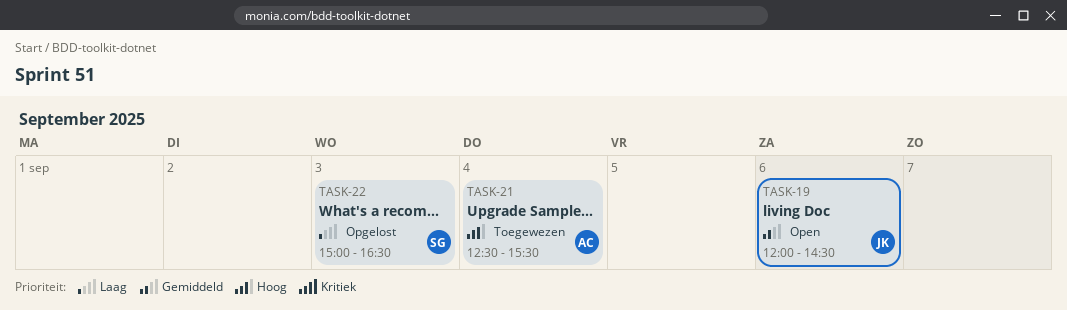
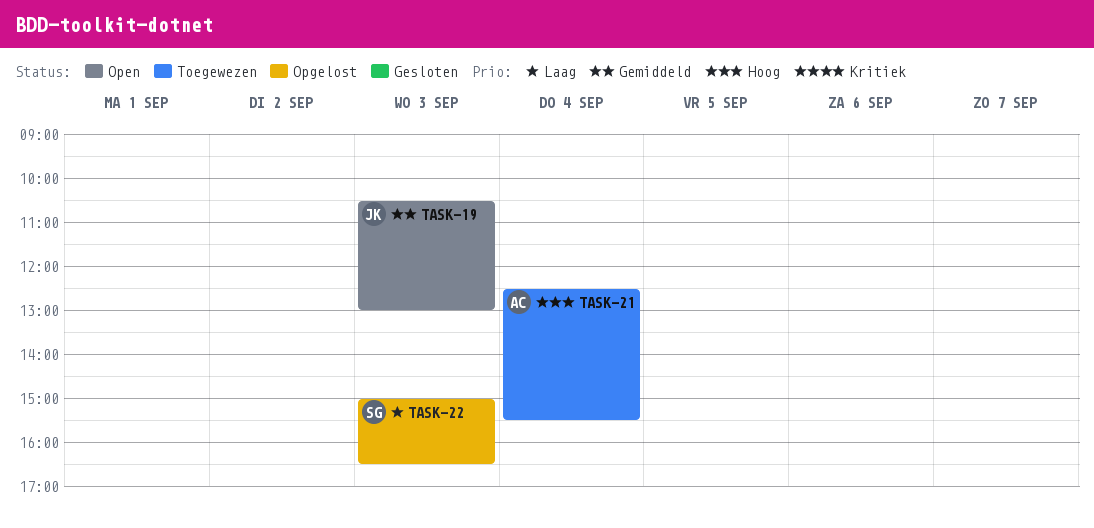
TASK-19, day: Sep 6 -> Sep 3
TASK-19, begins: 12:00 -> 10:30
TASK-19, ends: 14:30 -> 13:00

